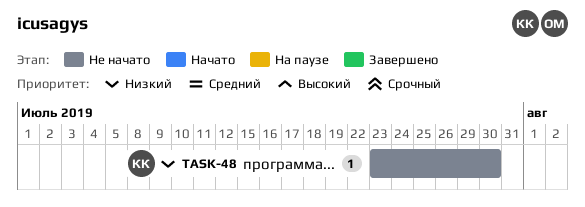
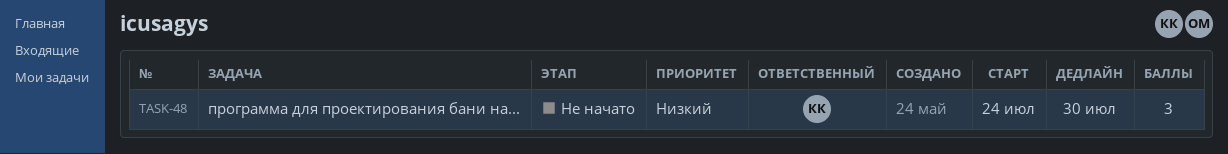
TASK-48, estimate: 1 -> 3
TASK-48, start: Jul 23 -> Jul 24

